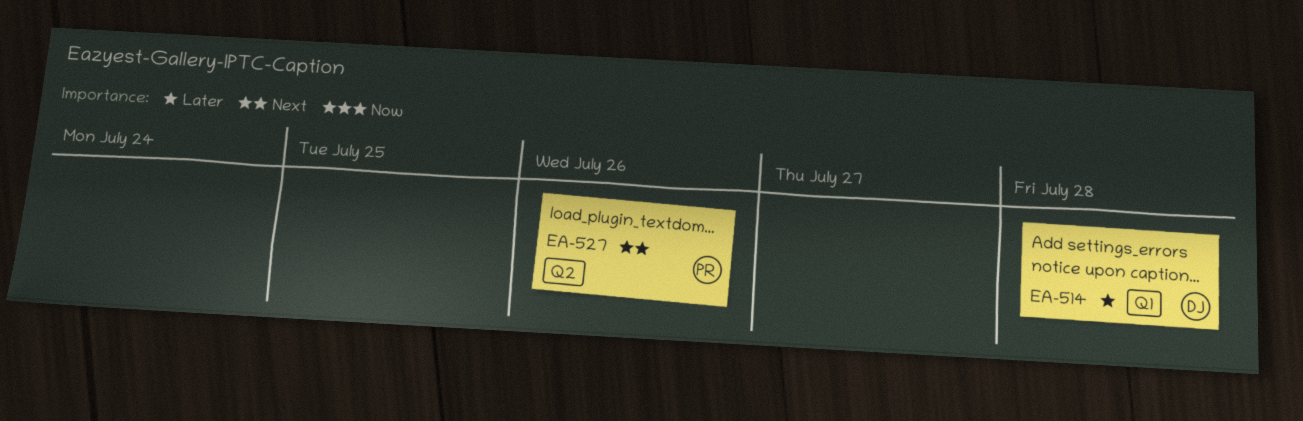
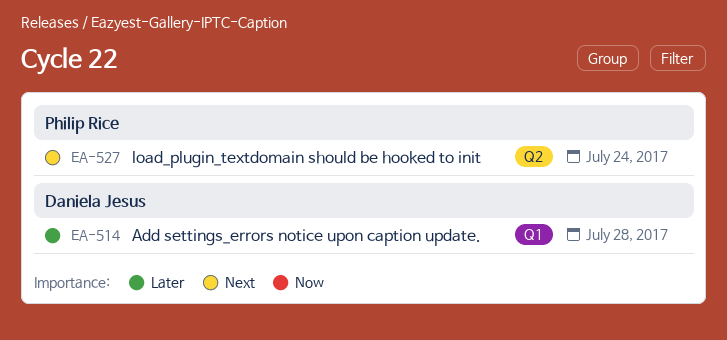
EA-527, due: Jul 26 -> Jul 24

